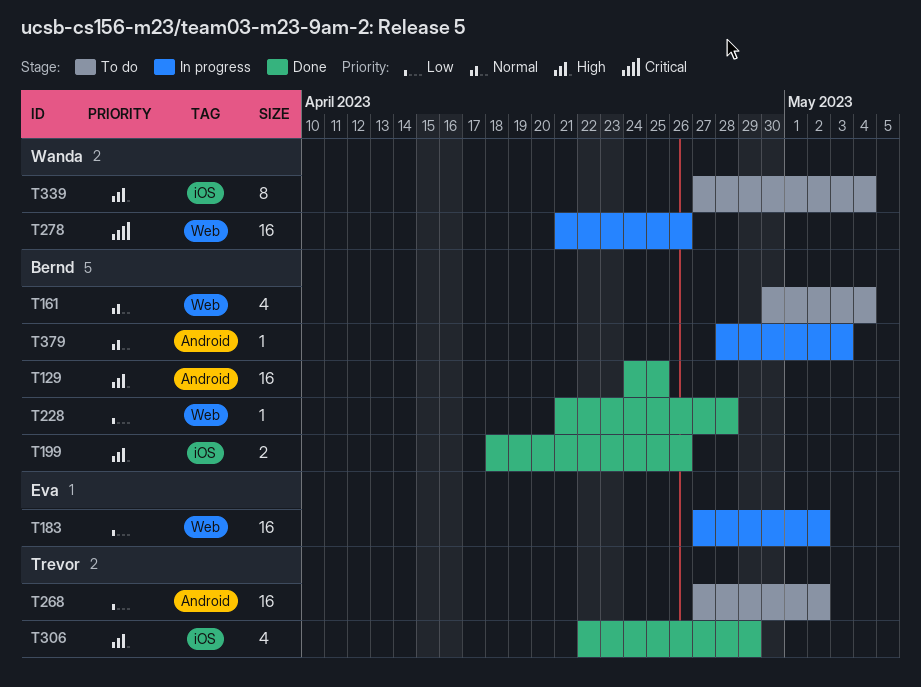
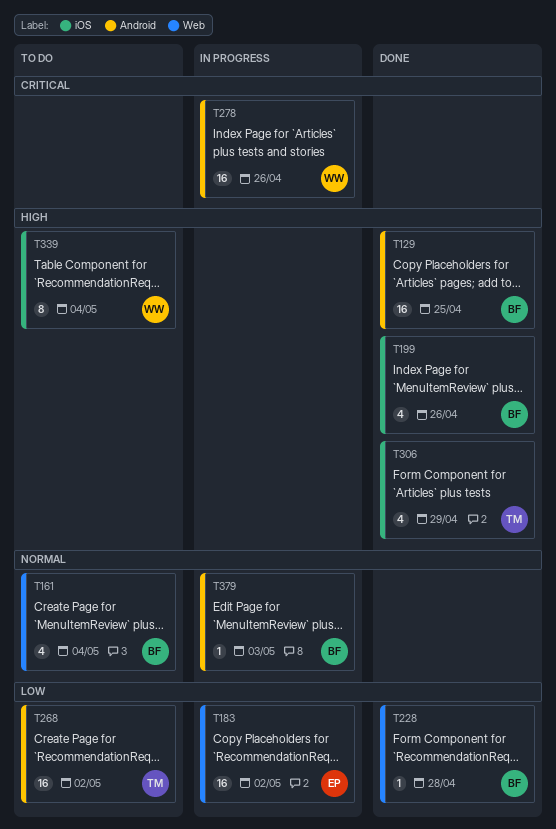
T199, estimate: 2 -> 4
T278, label: Web -> Android

